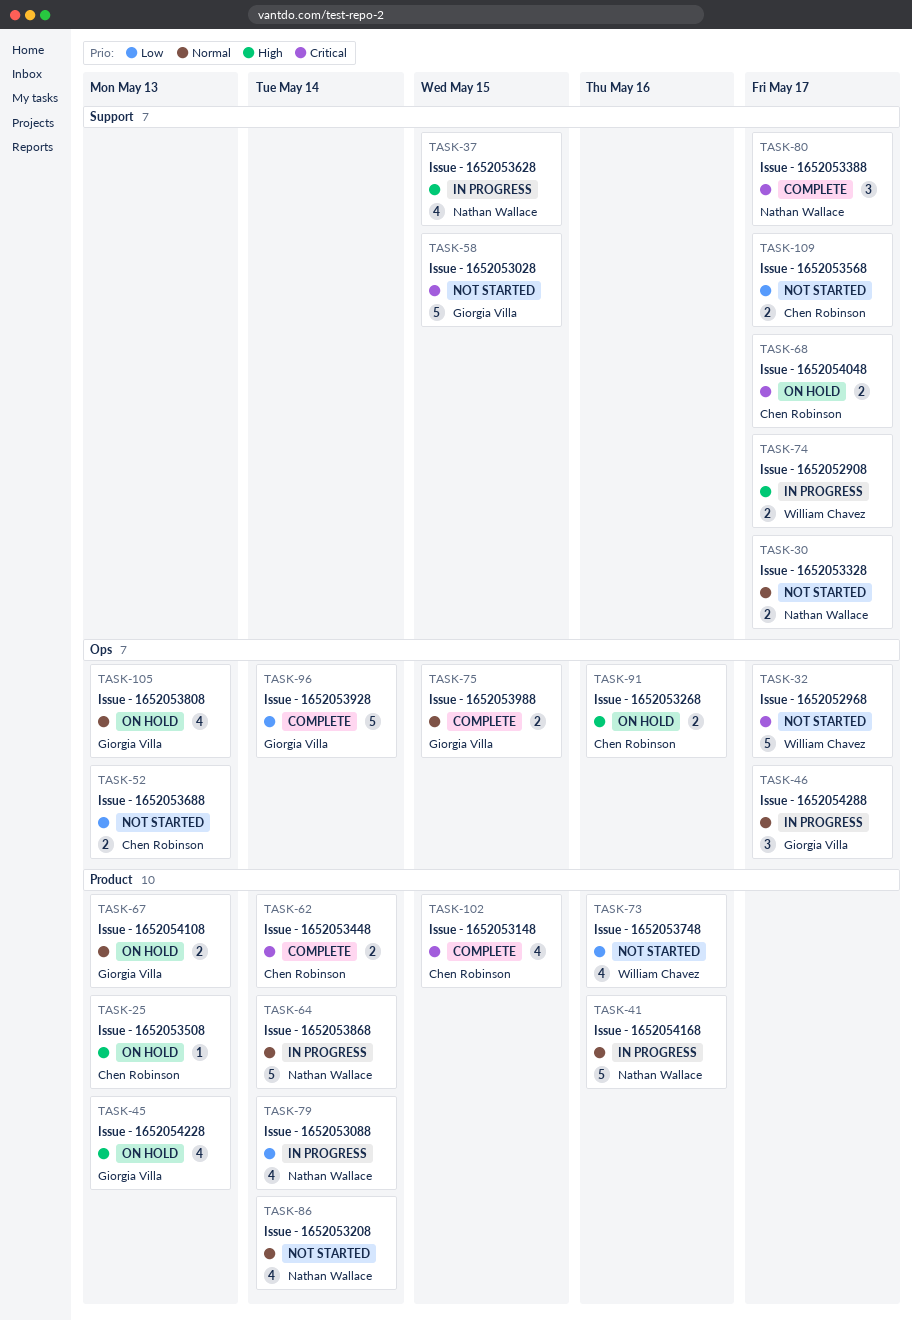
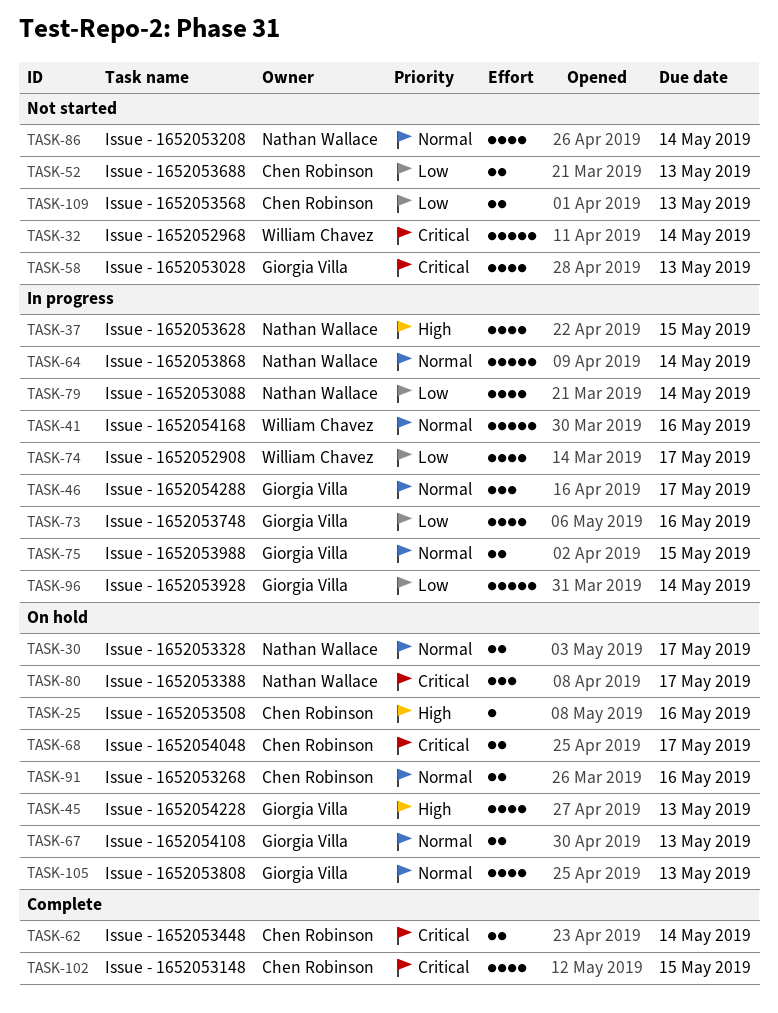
TASK-25, due: May 13 -> May 16
TASK-30, status: Not started -> On hold
TASK-32, due: May 17 -> May 14
TASK-41, owner: Nathan Wallace -> William Chavez
TASK-58, estimate: 5 -> 4
TASK-58, due: May 15 -> May 13
TASK-73, status: Not started -> In progress
TASK-73, owner: William Chavez -> Giorgia Villa
TASK-74, priority: High -> Low
TASK-74, estimate: 2 -> 4
TASK-75, status: Complete -> In progress
TASK-80, status: Complete -> On hold
TASK-91, priority: High -> Normal
TASK-96, status: Complete -> In progress
TASK-109, due: May 17 -> May 13

